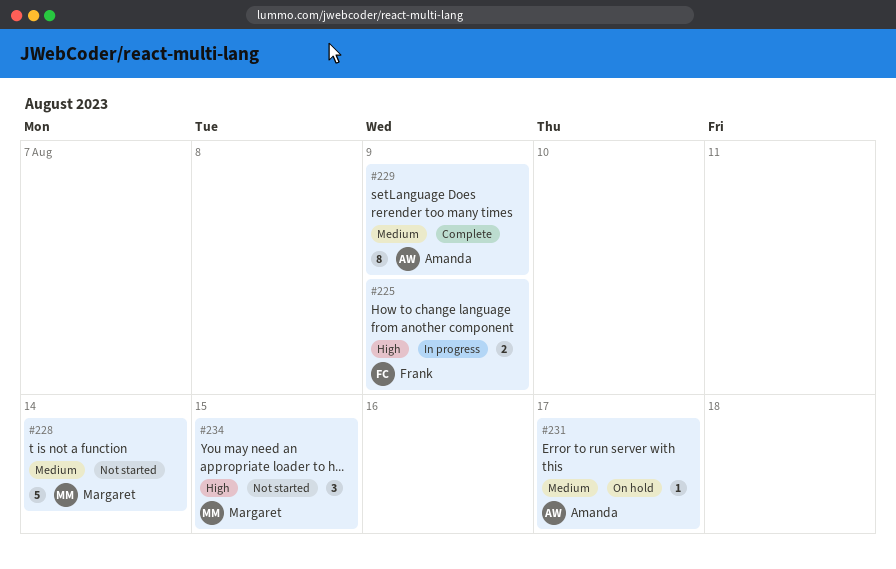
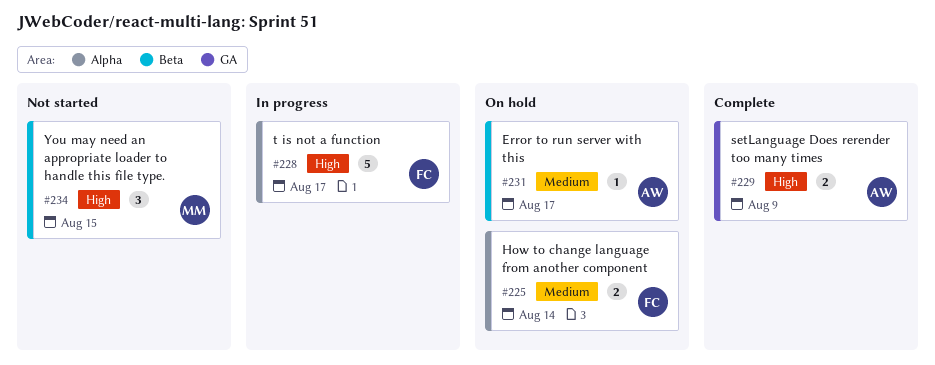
#225, status: In progress -> On hold
#225, priority: High -> Medium
#225, due: Aug 9 -> Aug 14
#228, status: Not started -> In progress
#228, owner: Margaret -> Frank
#228, priority: Medium -> High
#228, due: Aug 14 -> Aug 17
#229, priority: Medium -> High
#229, estimate: 8 -> 2

